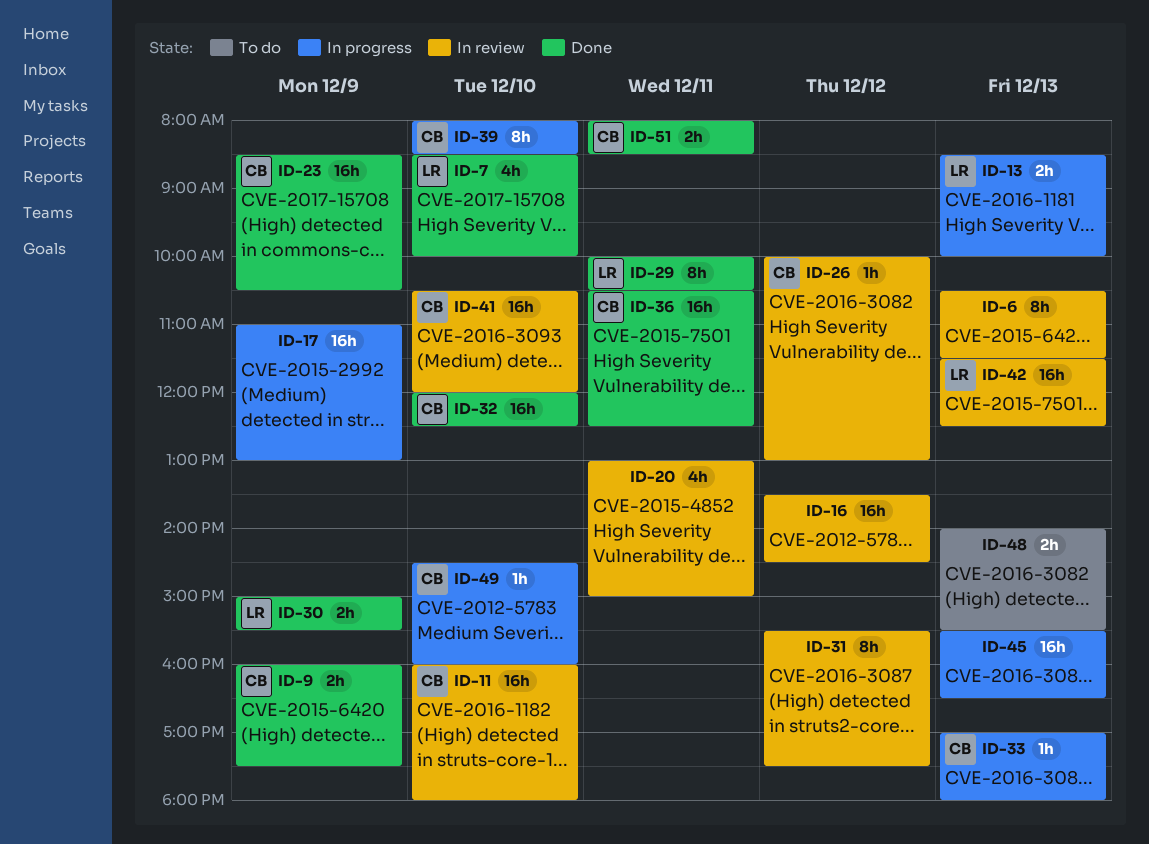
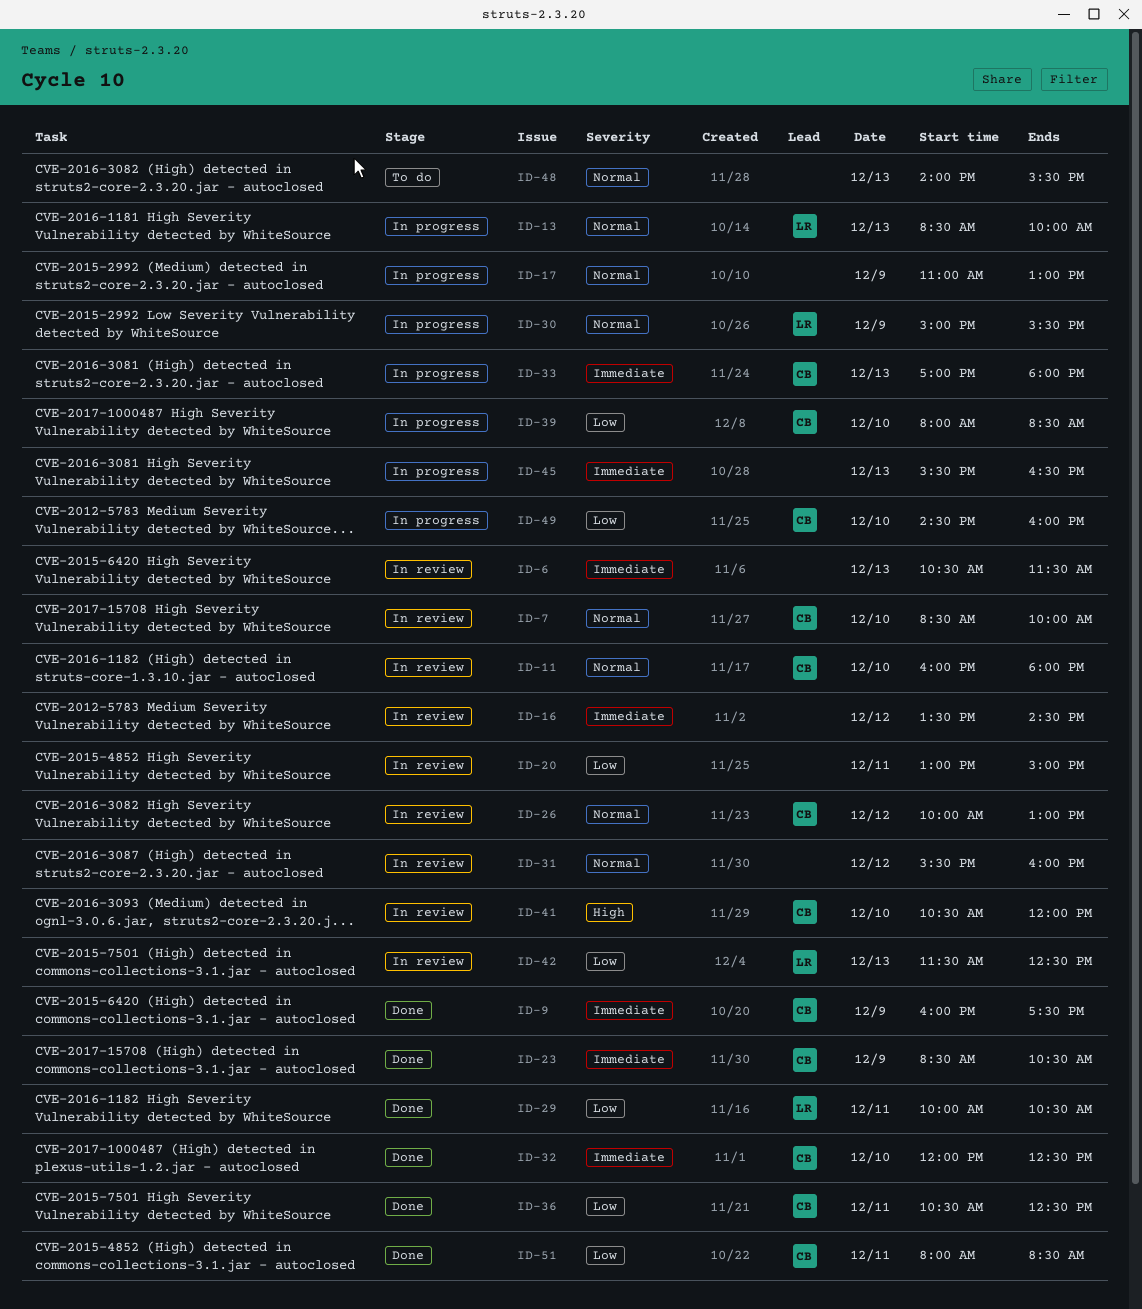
ID-7, status: Done -> In review
ID-7, owner: LR -> CB
ID-30, status: Done -> In progress
ID-31, ends: 17:30 -> 16:00

